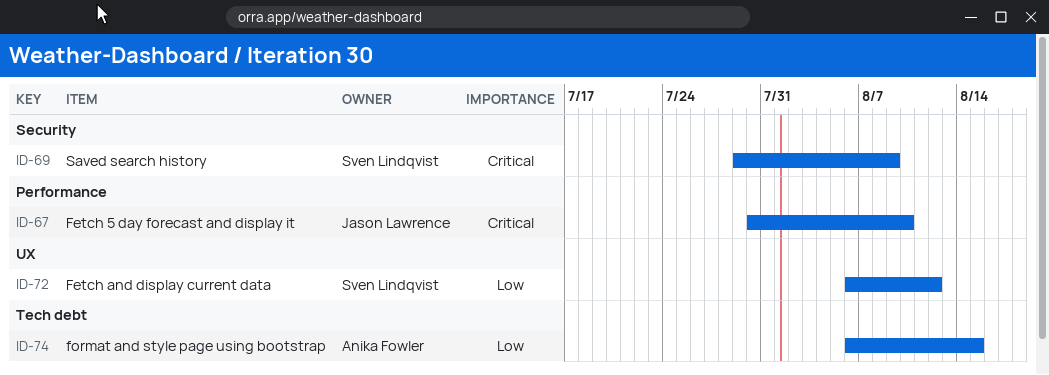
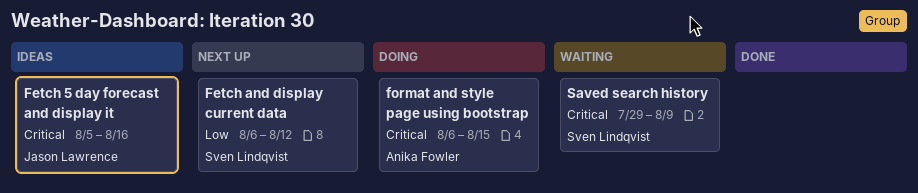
Fetch 5 day forecast and display it, start: Jul 30 -> Aug 5
Fetch 5 day forecast and display it, due: Aug 10 -> Aug 16
format and style page using bootstrap, priority: Low -> Critical

